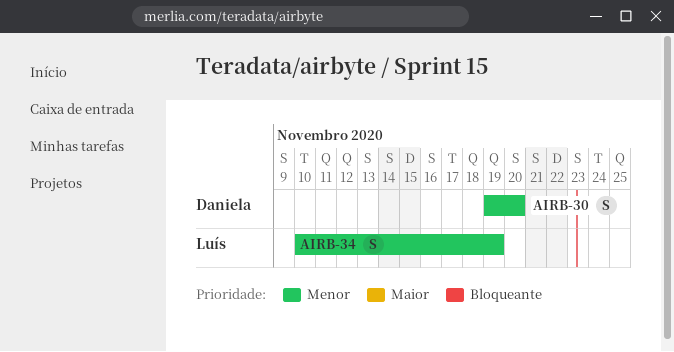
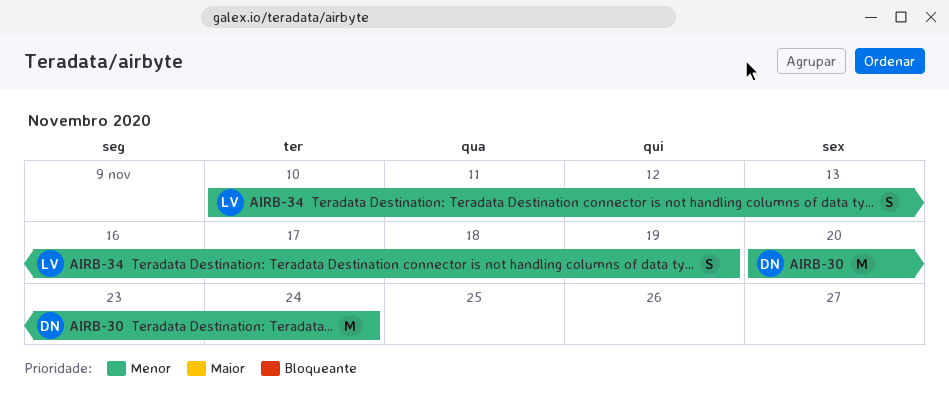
AIRB-30, estimate: S -> M
AIRB-30, start: Nov 19 -> Nov 20
AIRB-30, due: Nov 20 -> Nov 24

